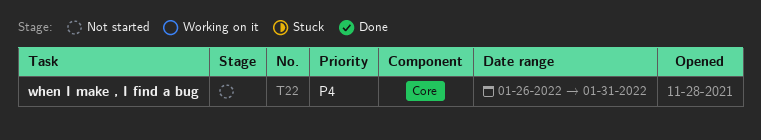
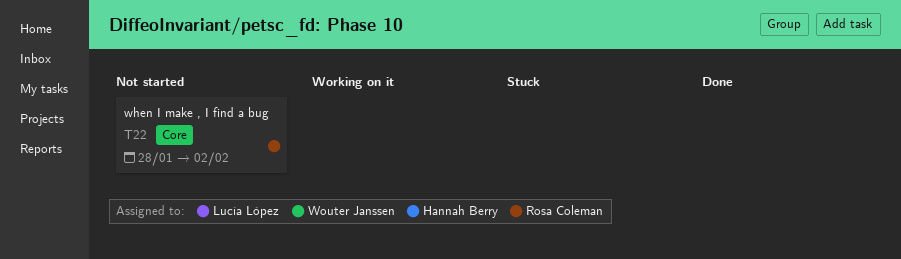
T22, start: Jan 26 -> Jan 28
T22, due: Jan 31 -> Feb 2

